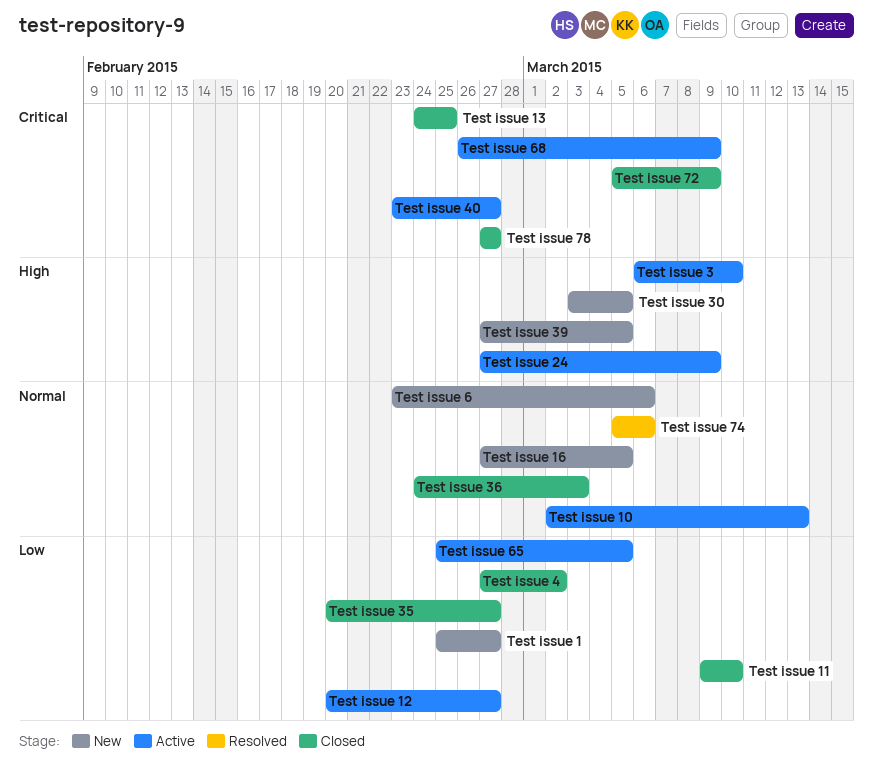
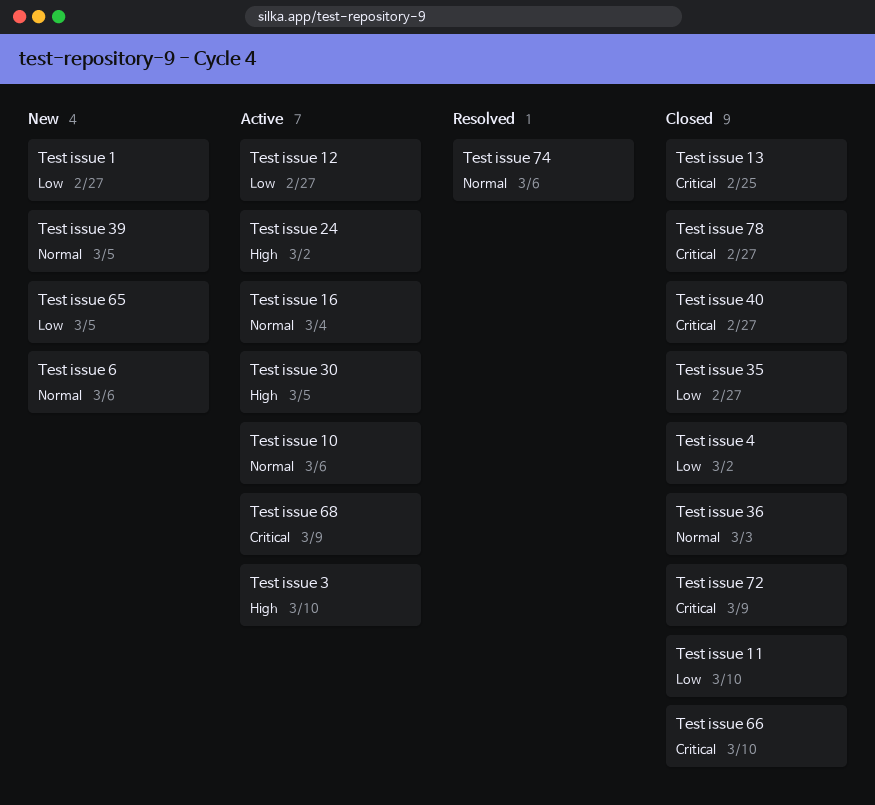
Test issue 10, due: Mar 13 -> Mar 6
Test issue 16, status: New -> Active
Test issue 16, due: Mar 5 -> Mar 4
Test issue 24, due: Mar 9 -> Mar 2
Test issue 30, status: New -> Active
Test issue 39, priority: High -> Normal
Test issue 40, status: Active -> Closed
Test issue 65, status: Active -> New
Test issue 66: none -> present

